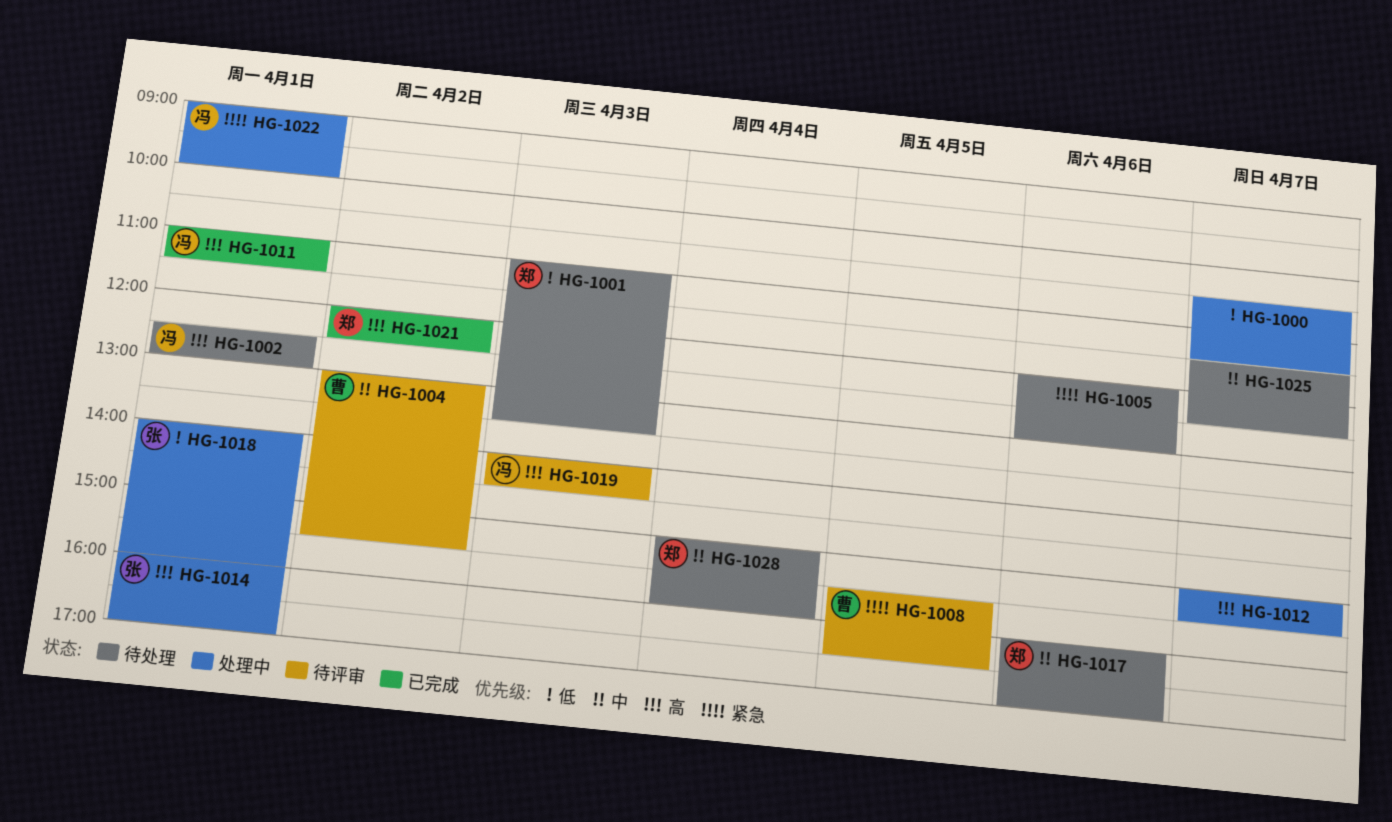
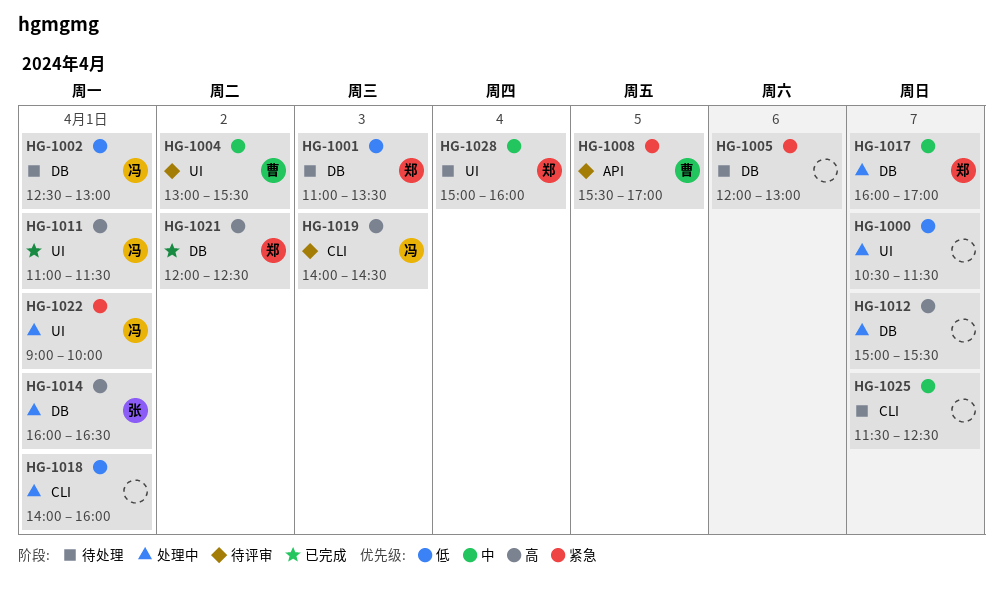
HG-1002, priority: 高 -> 低
HG-1008, ends: 16:30 -> 17:00
HG-1014, ends: 17:00 -> 16:30
HG-1017, status: 待处理 -> 处理中
HG-1017, day: Apr 6 -> Apr 7
HG-1018, owner: 张 -> none

